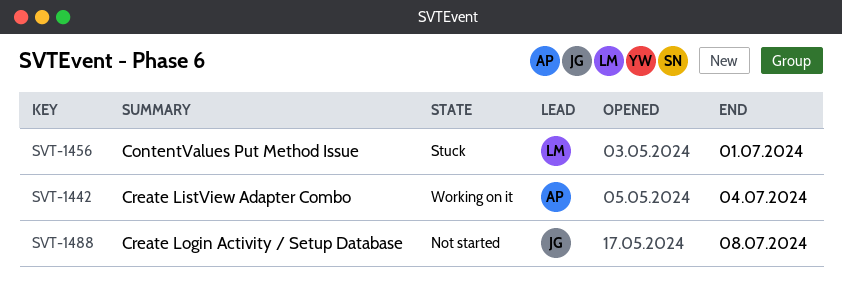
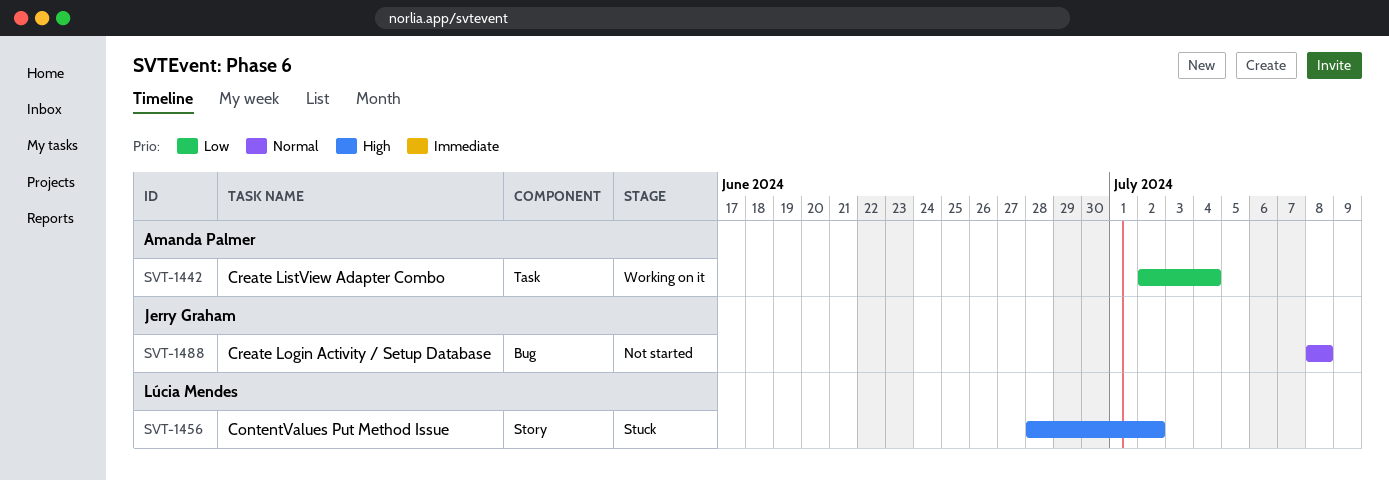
SVT-1456, due: Jul 1 -> Jul 2

